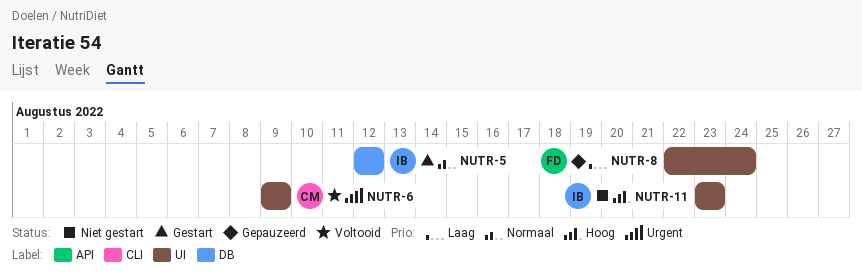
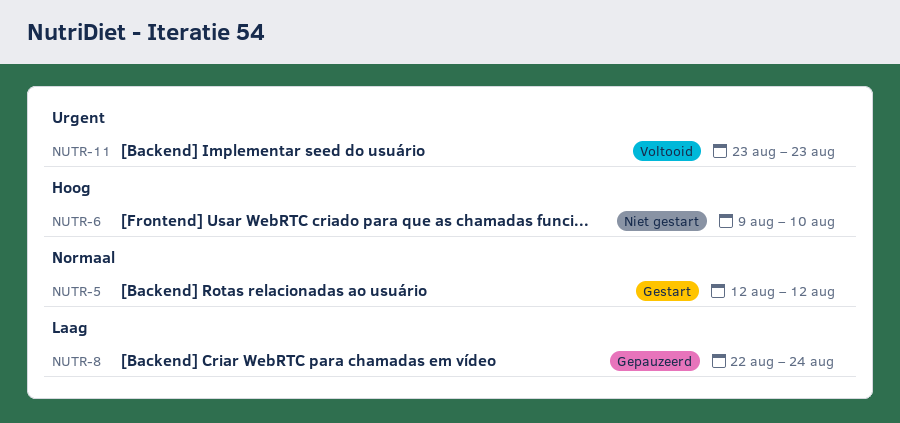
NUTR-6, status: Voltooid -> Niet gestart
NUTR-6, priority: Urgent -> Hoog
NUTR-6, due: Aug 9 -> Aug 10
NUTR-11, status: Niet gestart -> Voltooid
NUTR-11, priority: Hoog -> Urgent

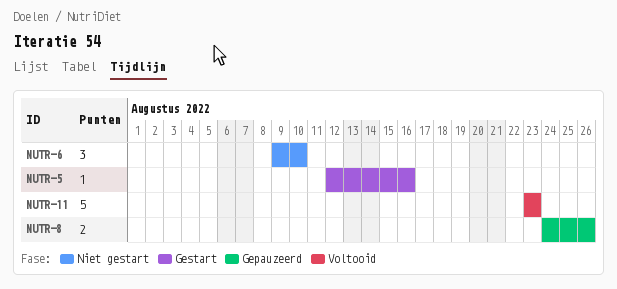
NUTR-5, due: Aug 12 -> Aug 16
NUTR-8, start: Aug 22 -> Aug 24
NUTR-8, due: Aug 24 -> Aug 26

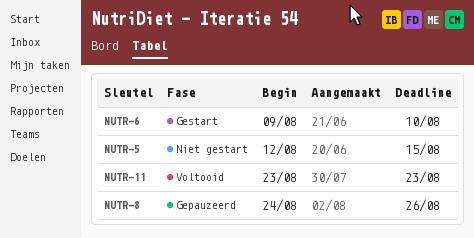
NUTR-5, status: Gestart -> Niet gestart
NUTR-5, due: Aug 16 -> Aug 15
NUTR-6, status: Niet gestart -> Gestart

